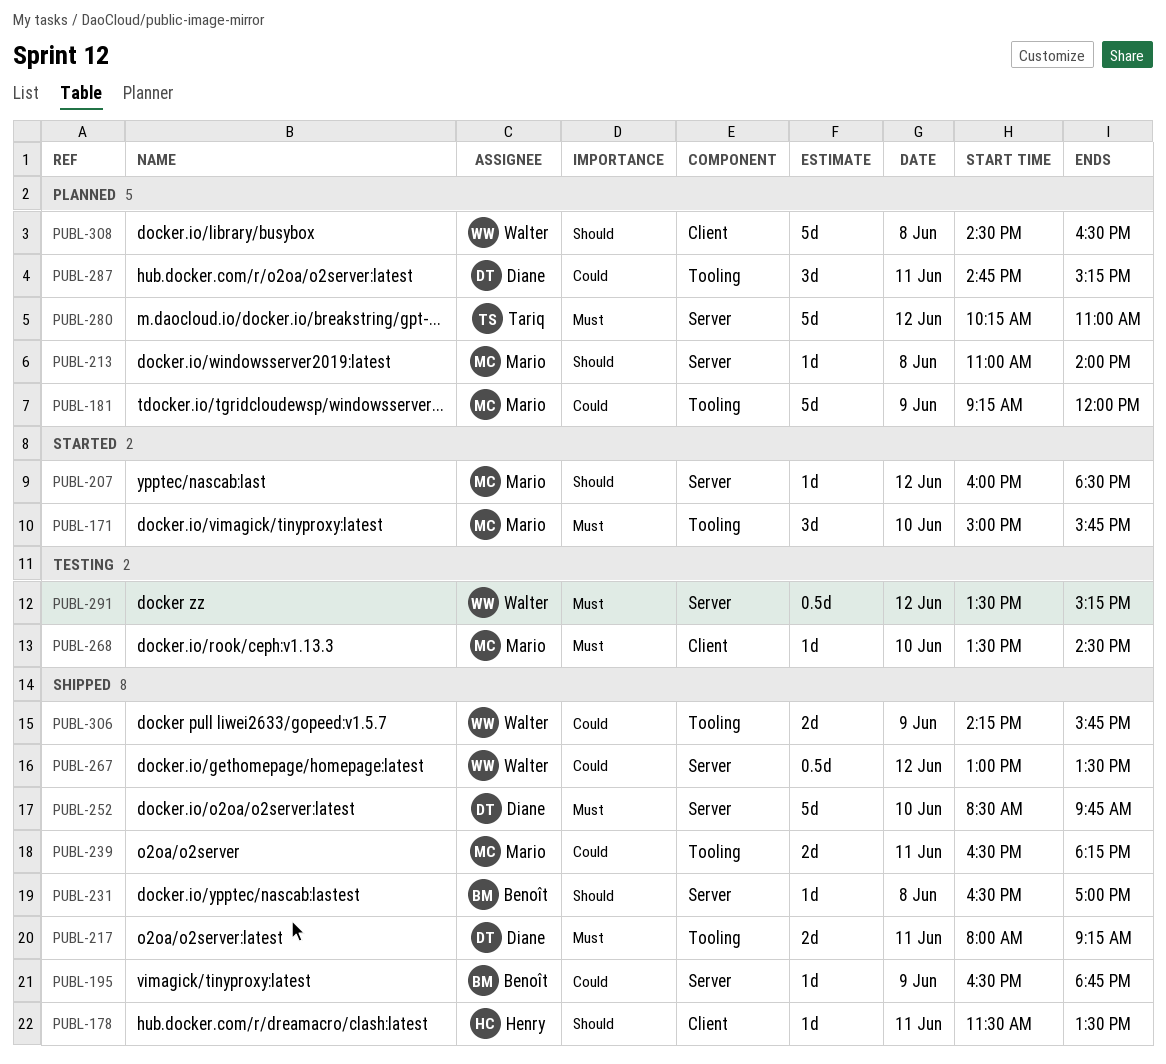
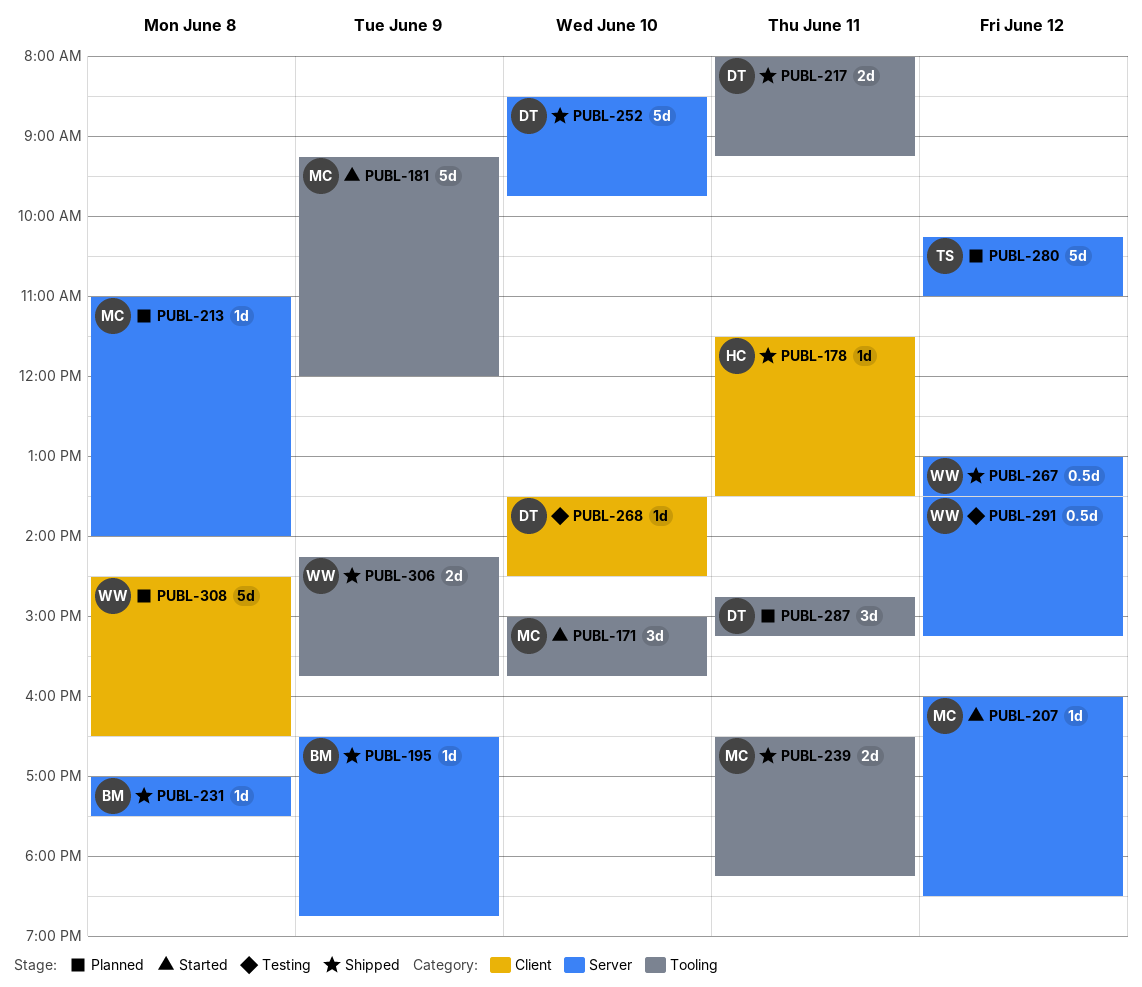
PUBL-181, status: Planned -> Started
PUBL-231, begins: 16:30 -> 17:00
PUBL-231, ends: 17:00 -> 17:30
PUBL-268, owner: Mario -> Diane

